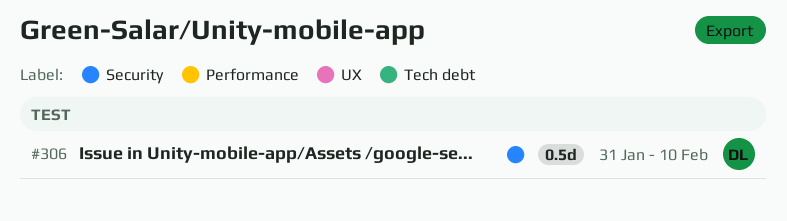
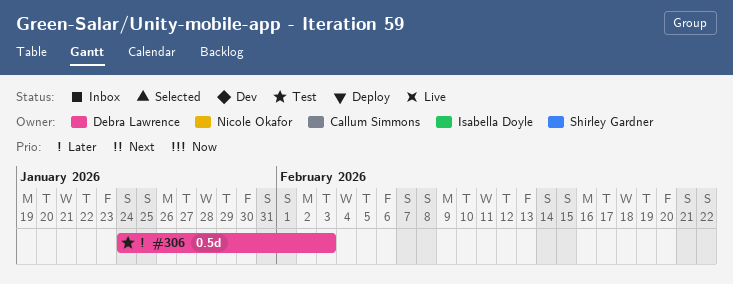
#306, start: Jan 31 -> Jan 24
#306, due: Feb 10 -> Feb 3

